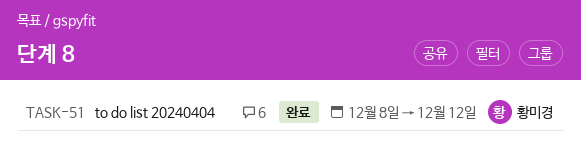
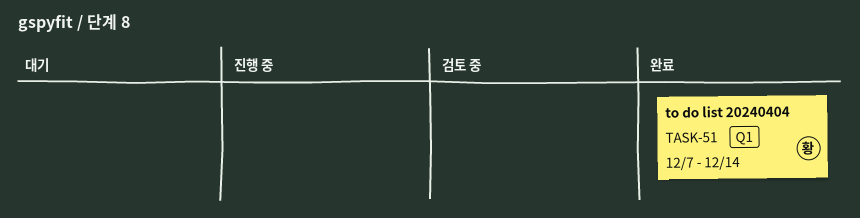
TASK-51, start: Dec 8 -> Dec 7
TASK-51, due: Dec 12 -> Dec 14

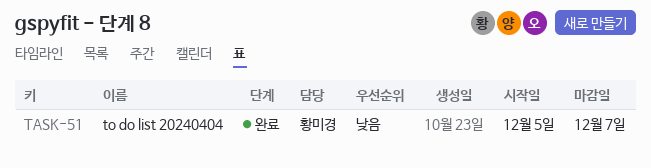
TASK-51, start: Dec 7 -> Dec 5
TASK-51, due: Dec 14 -> Dec 7

